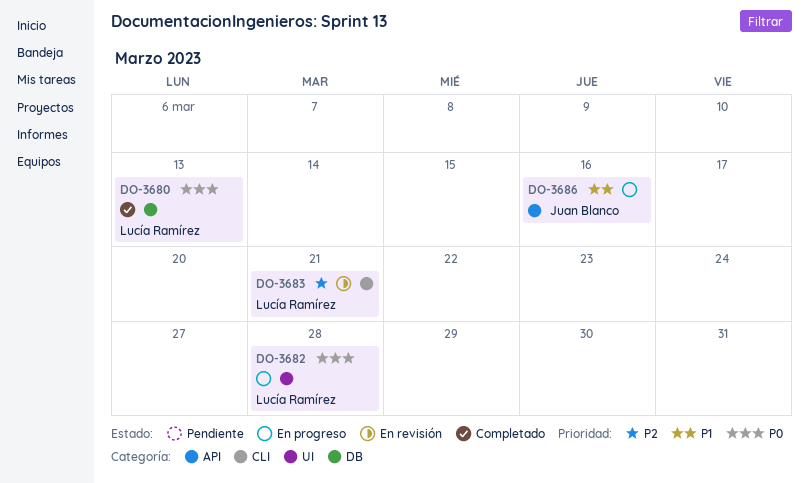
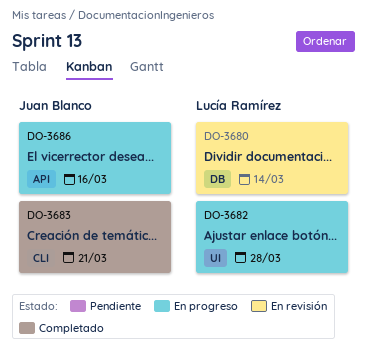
DO-3680, status: Completado -> En revisión
DO-3680, due: Mar 13 -> Mar 14
DO-3683, status: En revisión -> Completado
DO-3683, owner: Lucía Ramírez -> Juan Blanco

